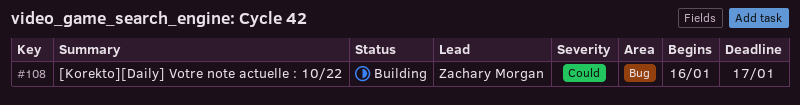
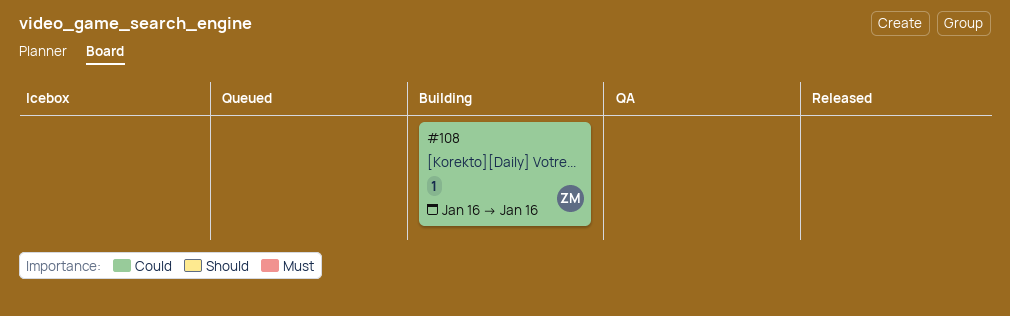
#108, due: Jan 17 -> Jan 16

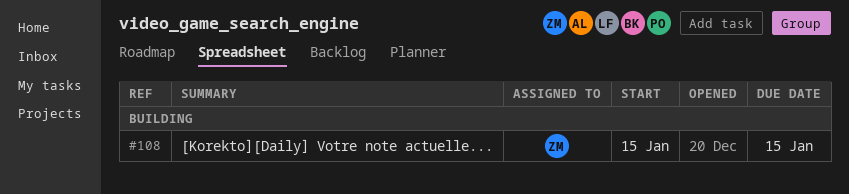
#108, start: Jan 16 -> Jan 15
#108, due: Jan 16 -> Jan 15

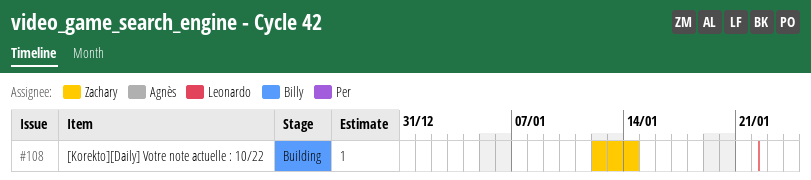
#108, start: Jan 15 -> Jan 12
#108, due: Jan 15 -> Jan 14

